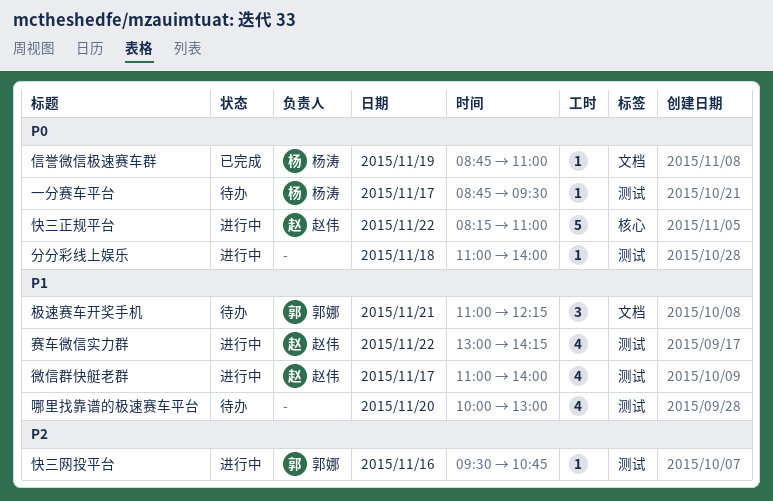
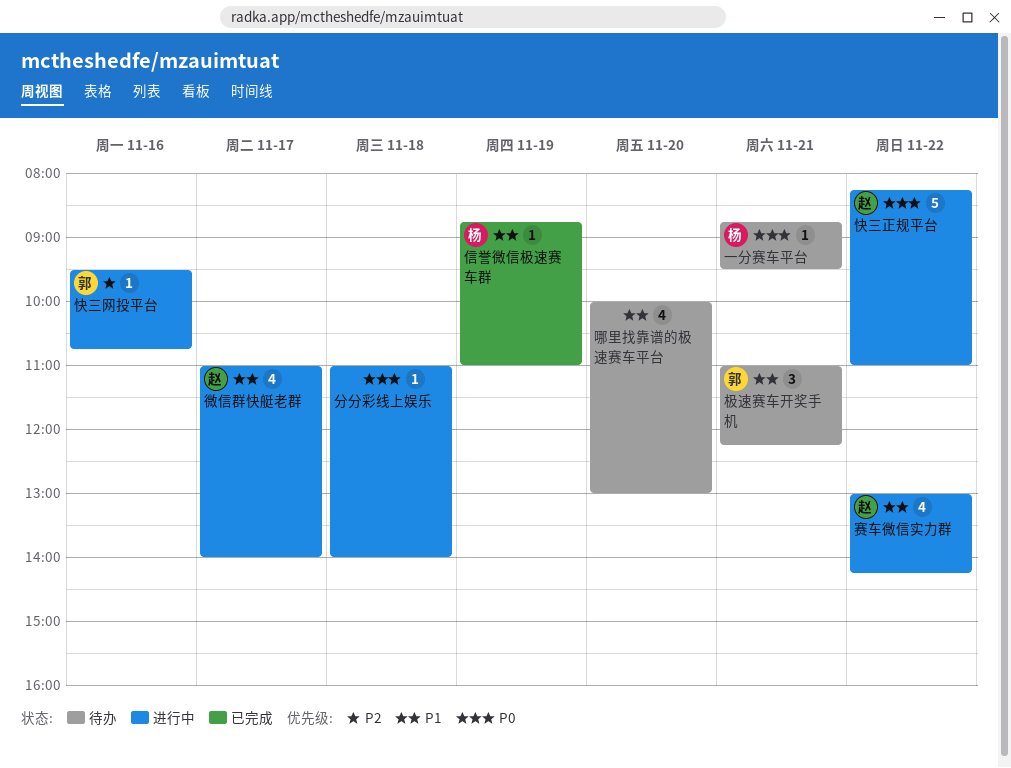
一分赛车平台, day: Nov 17 -> Nov 21
信誉微信极速赛车群, priority: P0 -> P1

